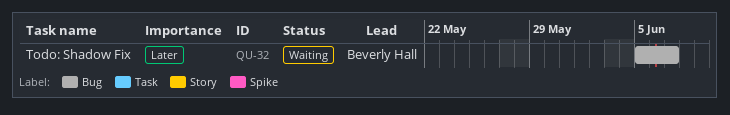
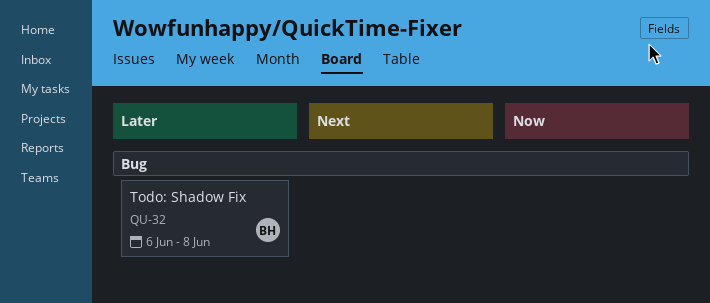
QU-32, start: Jun 5 -> Jun 6
QU-32, due: Jun 7 -> Jun 8

